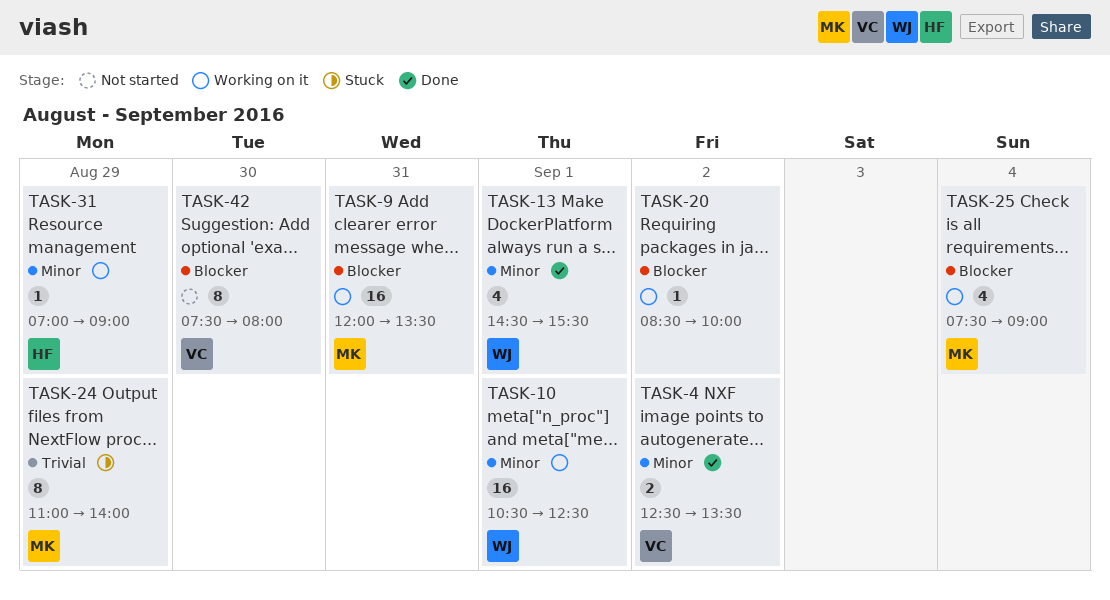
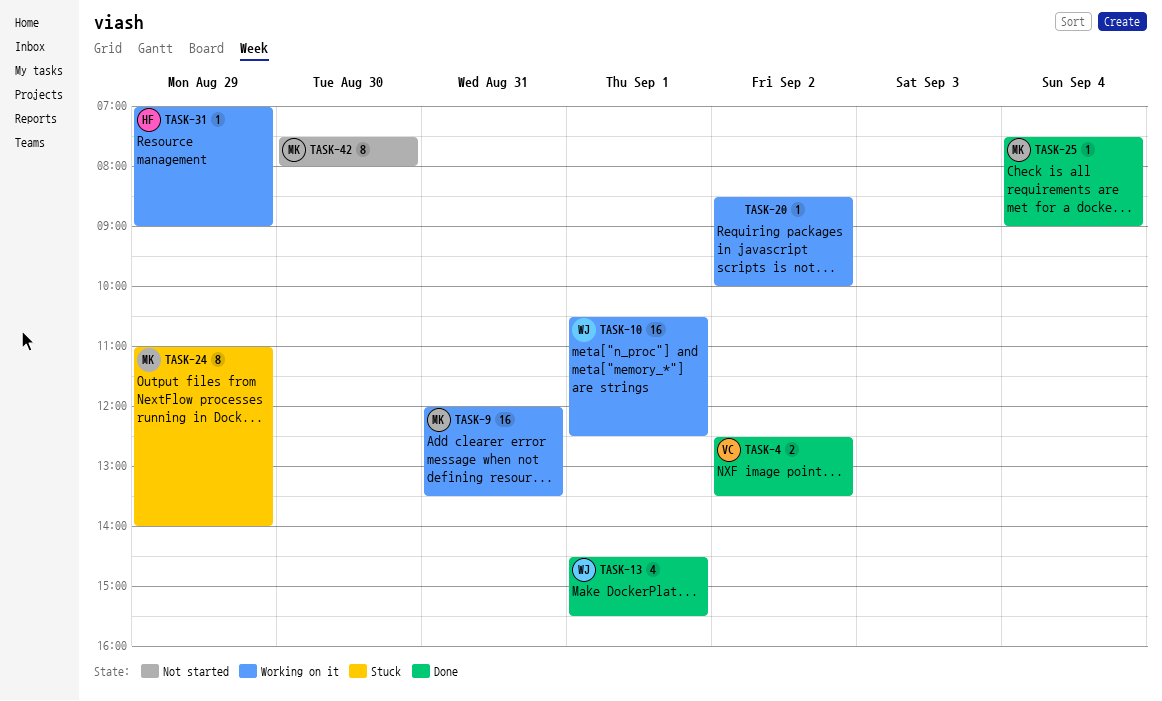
TASK-25, status: Working on it -> Done
TASK-25, estimate: 4 -> 1
TASK-42, owner: VC -> MK

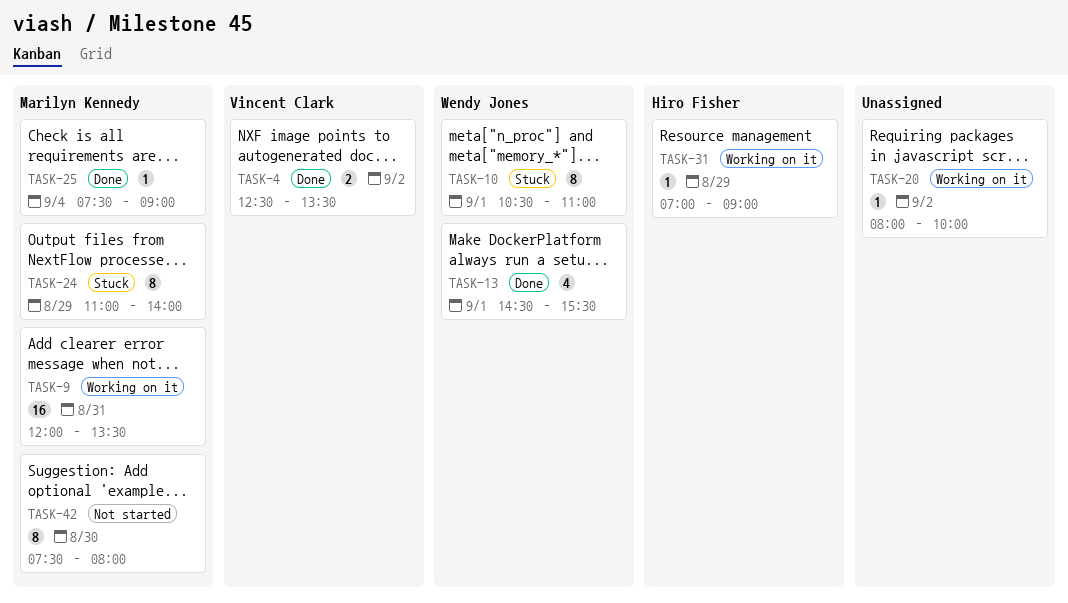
TASK-10, status: Working on it -> Stuck
TASK-10, estimate: 16 -> 8
TASK-10, ends: 12:30 -> 11:00
TASK-20, begins: 08:30 -> 08:00

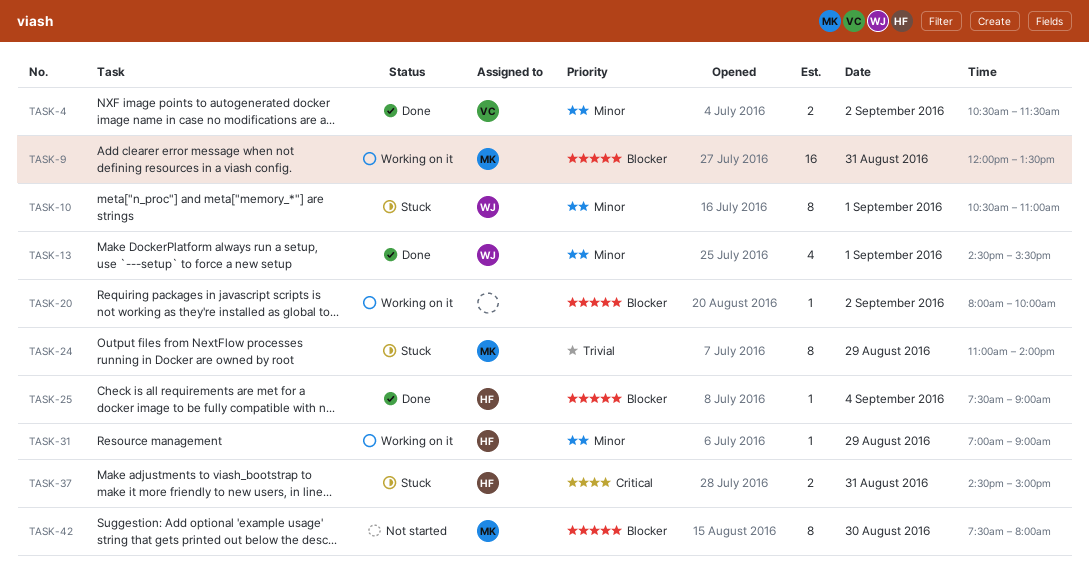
TASK-4, begins: 12:30 -> 10:30
TASK-4, ends: 13:30 -> 11:30
TASK-25, owner: Marilyn Kennedy -> Hiro Fisher
TASK-37: none -> present

